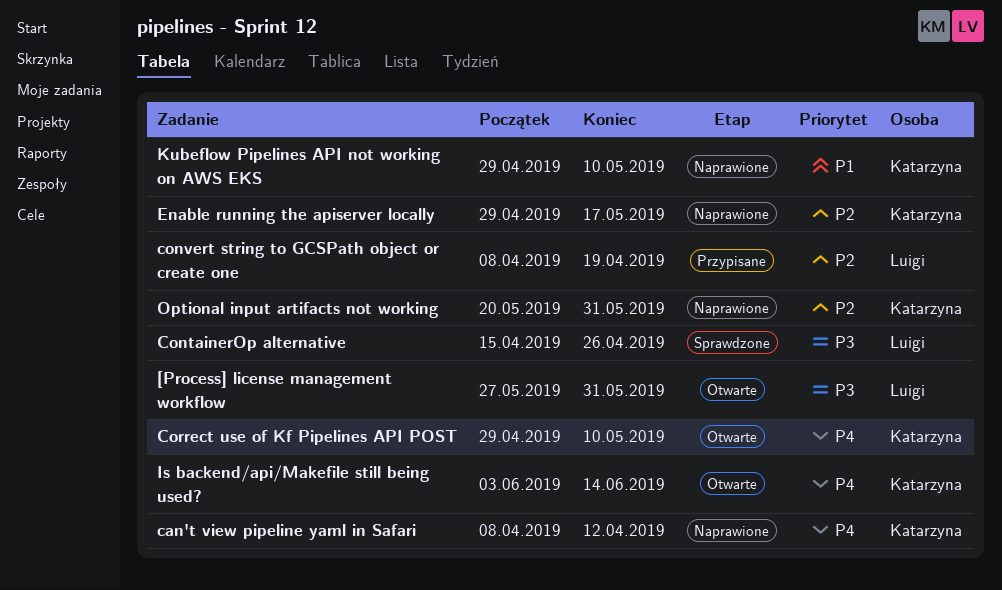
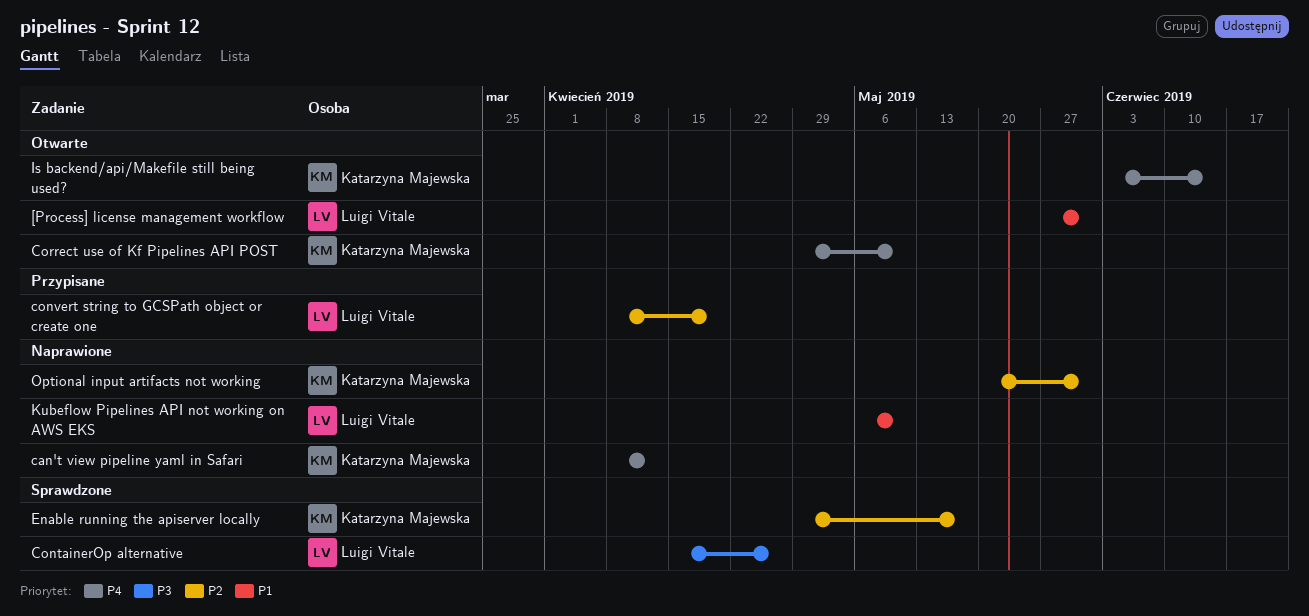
[Process] license management workflow, priority: P3 -> P1
Enable running the apiserver locally, status: Naprawione -> Sprawdzone
Kubeflow Pipelines API not working on AWS EKS, owner: Katarzyna Majewska -> Luigi Vitale
Kubeflow Pipelines API not working on AWS EKS, start: Apr 29 -> May 6

